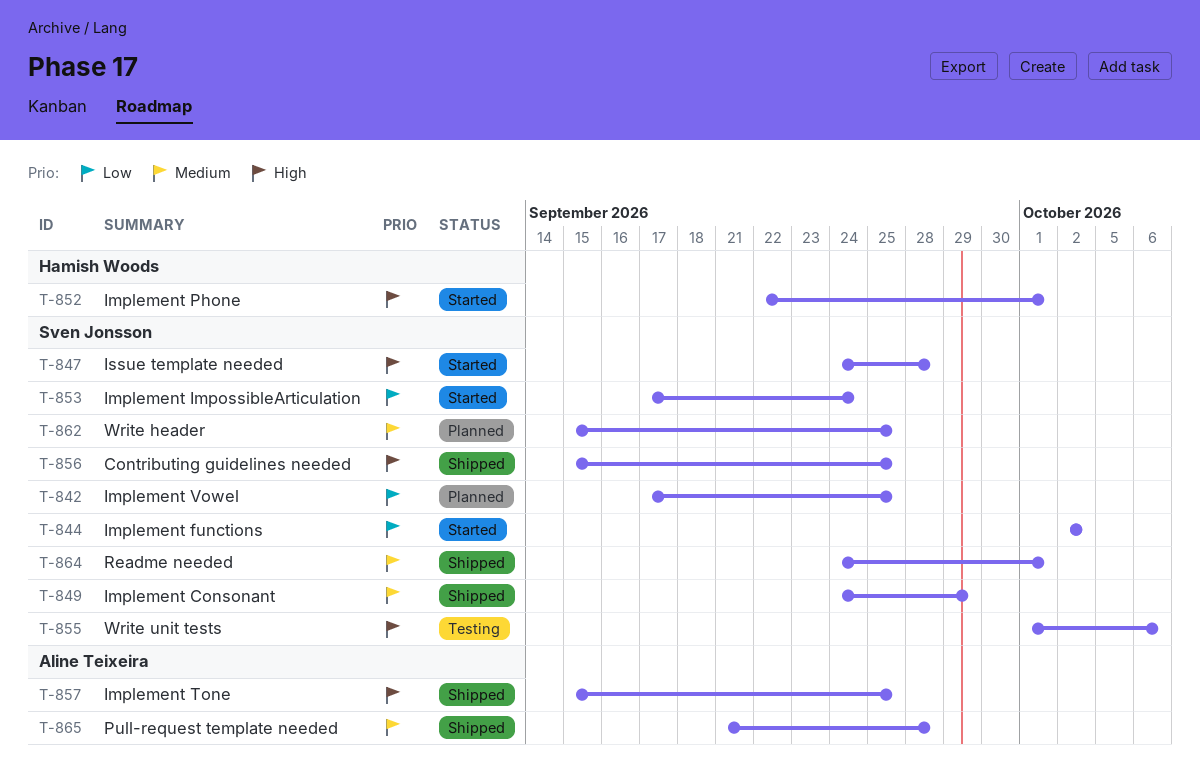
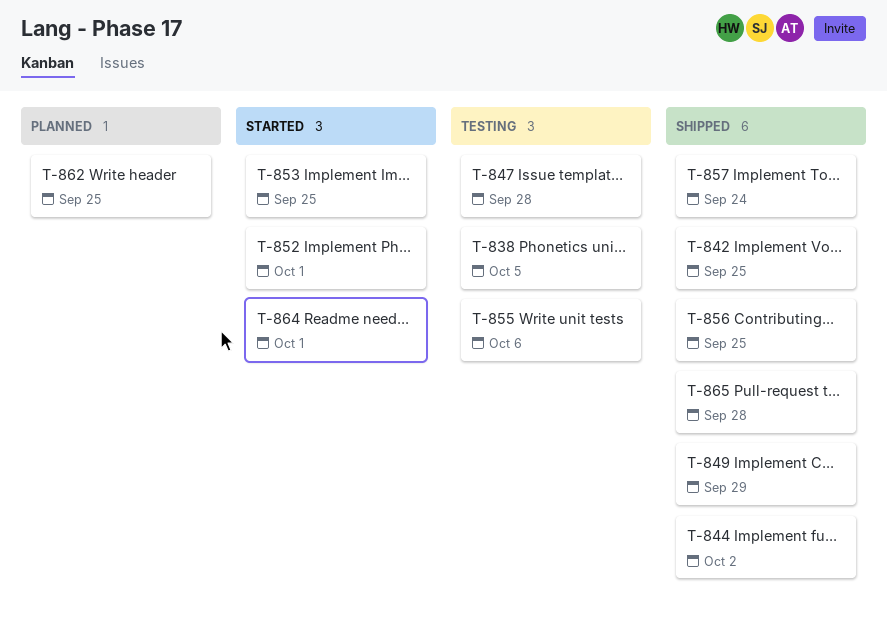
T-838: none -> present
T-842, status: Planned -> Shipped
T-844, status: Started -> Shipped
T-847, status: Started -> Testing
T-853, due: Sep 24 -> Sep 25
T-857, due: Sep 25 -> Sep 24
T-864, status: Shipped -> Started

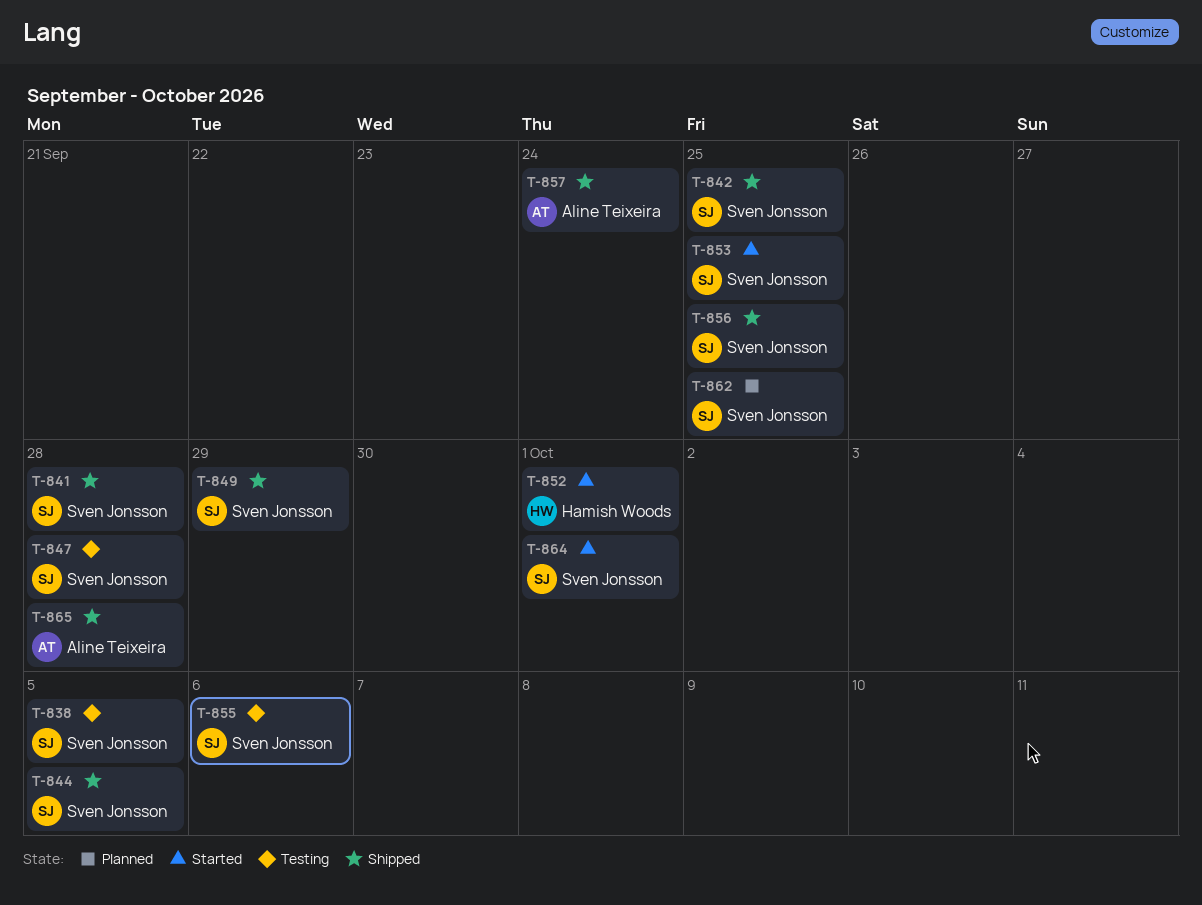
T-841: none -> present
T-844, due: Oct 2 -> Oct 5

